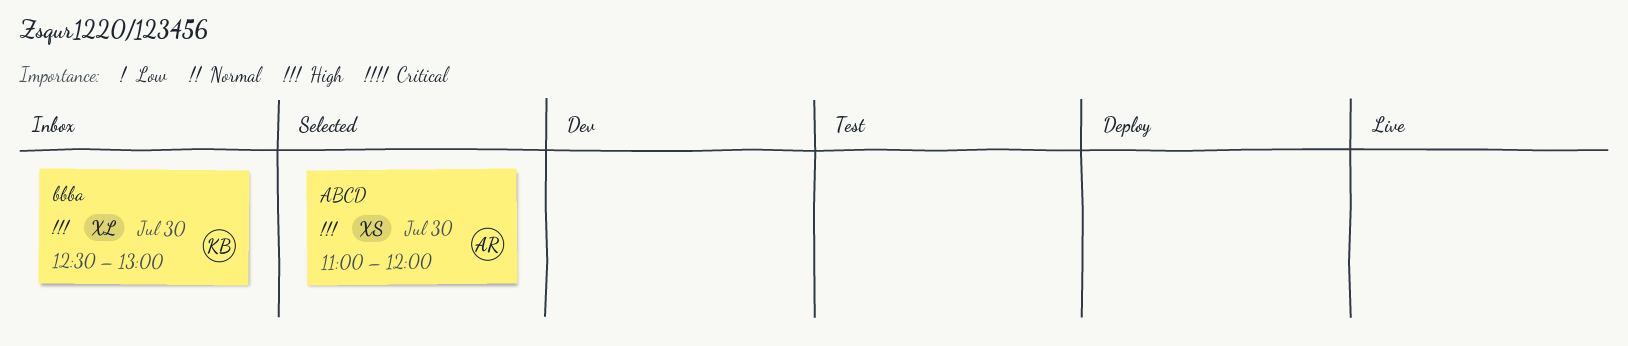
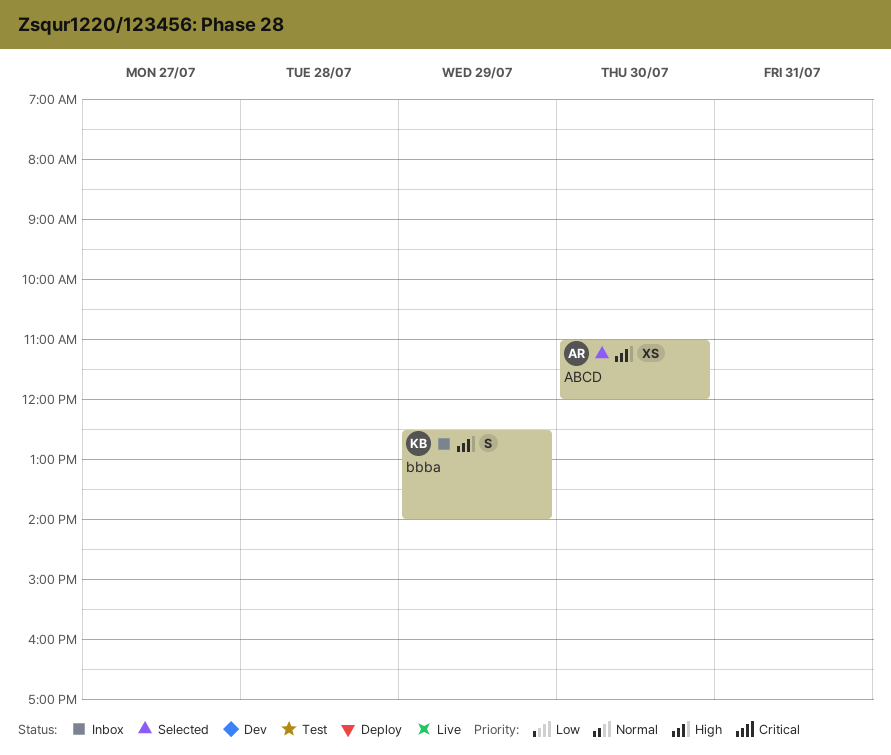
bbba, estimate: XL -> S
bbba, day: Jul 30 -> Jul 29
bbba, ends: 13:00 -> 14:00

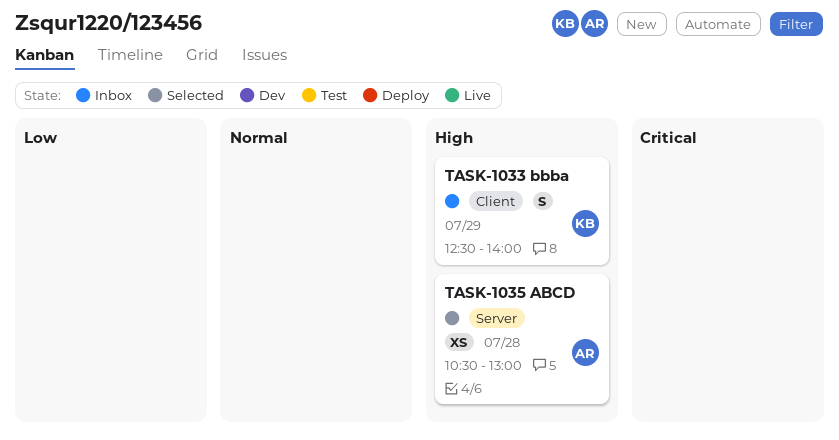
ABCD, day: Jul 30 -> Jul 28
ABCD, begins: 11:00 -> 10:30
ABCD, ends: 12:00 -> 13:00

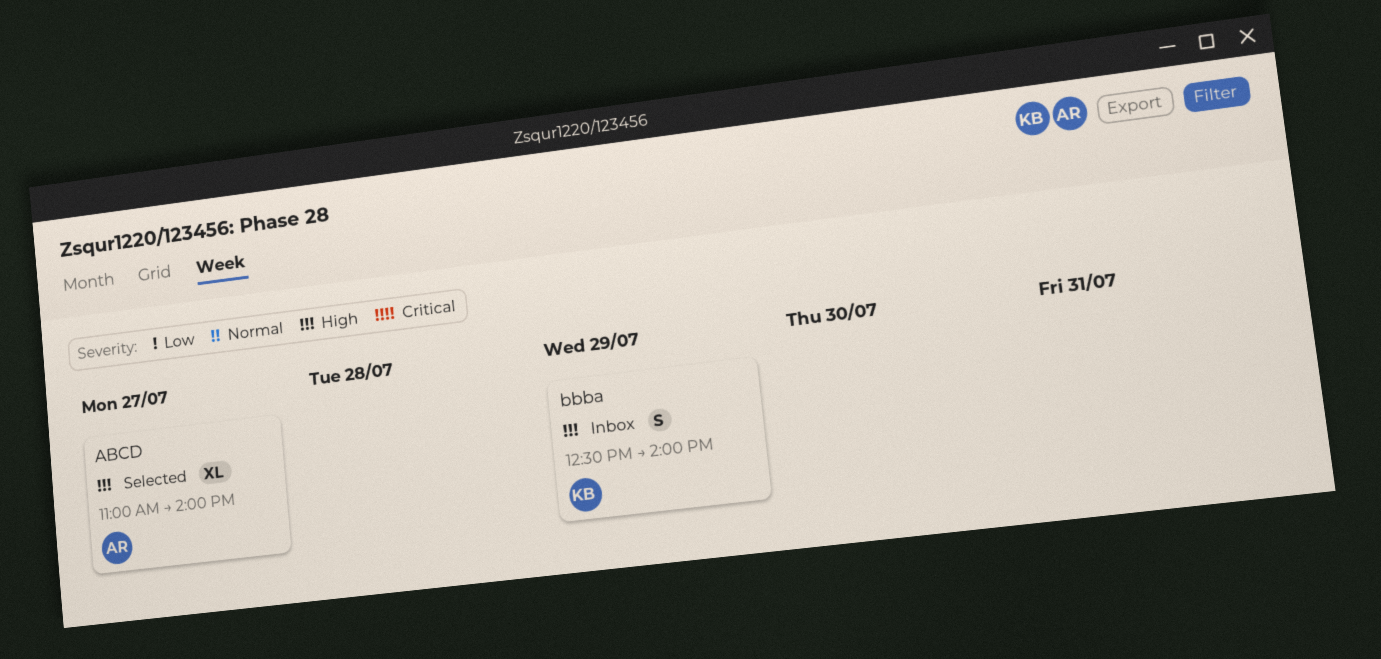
ABCD, estimate: XS -> XL
ABCD, day: Jul 28 -> Jul 27
ABCD, begins: 10:30 -> 11:00
ABCD, ends: 13:00 -> 14:00

